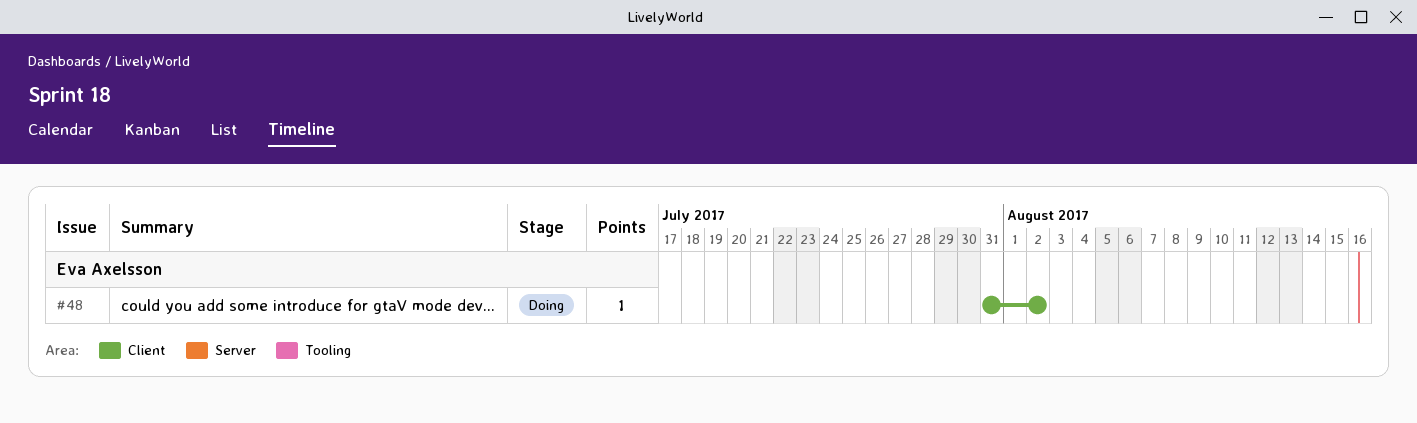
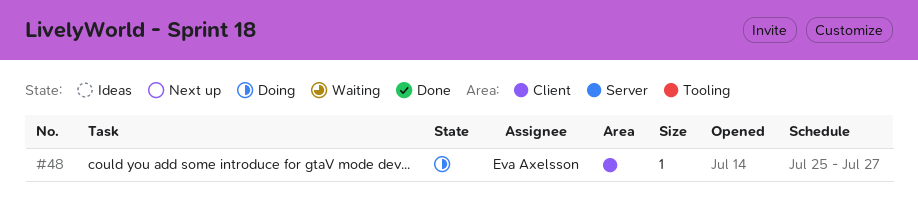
#48, start: Jul 31 -> Jul 25
#48, due: Aug 2 -> Jul 27

